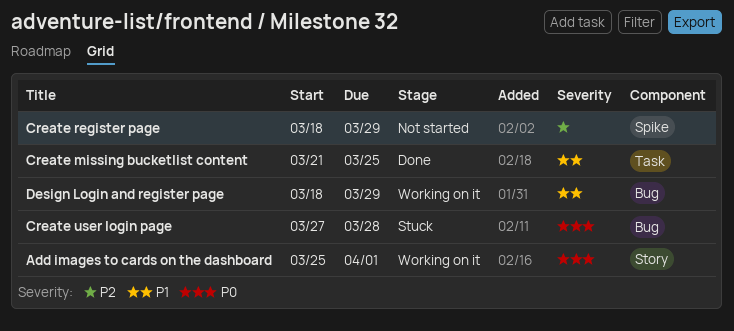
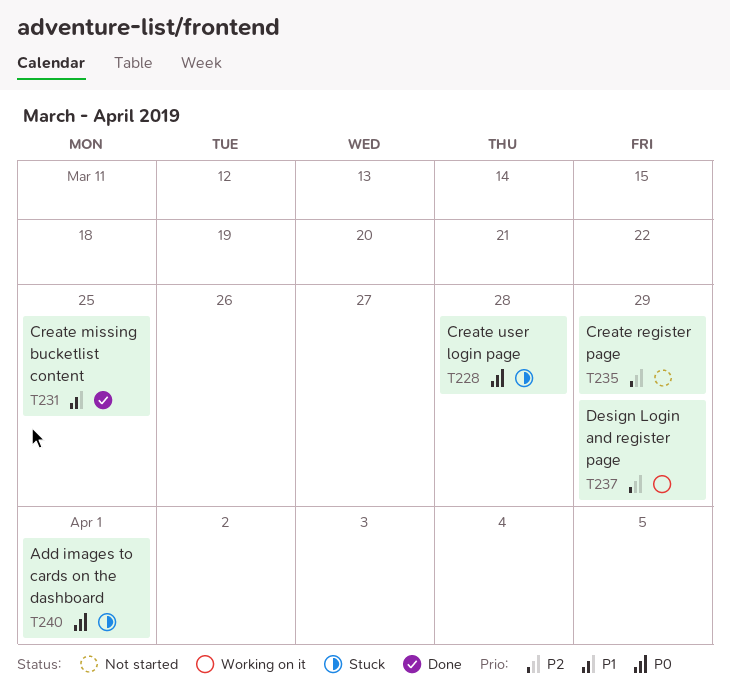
Add images to cards on the dashboard, status: Working on it -> Stuck
Design Login and register page, priority: P1 -> P2

